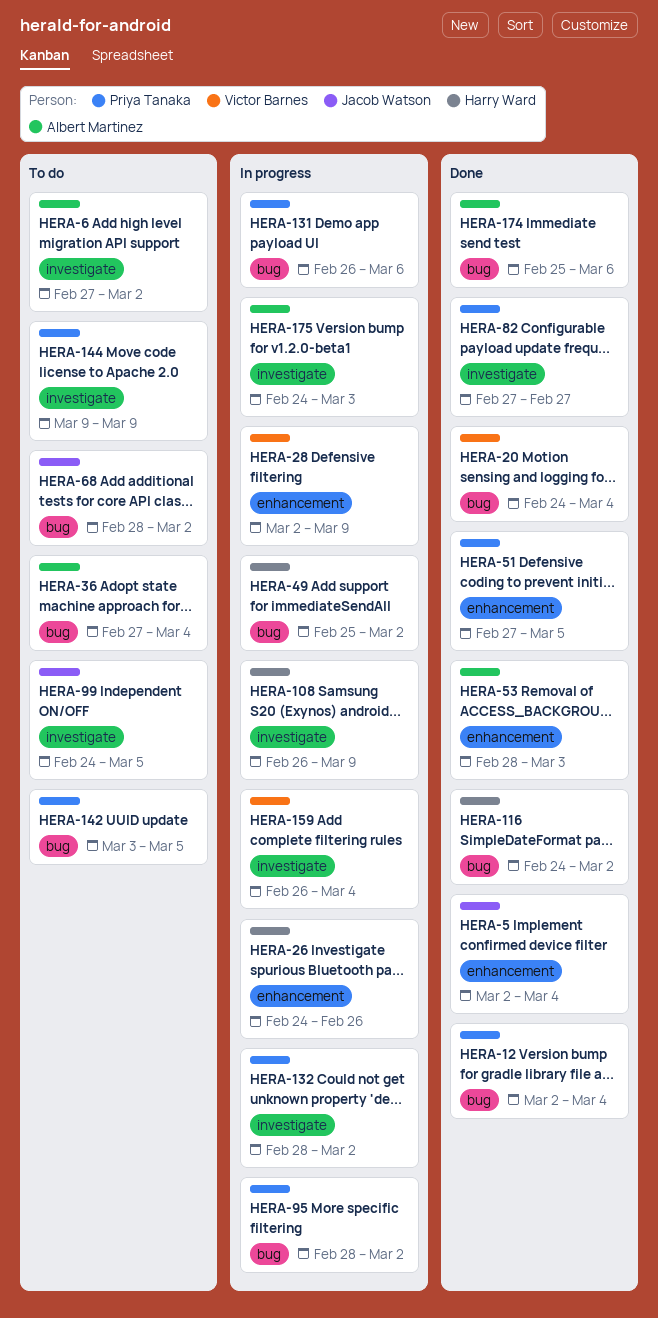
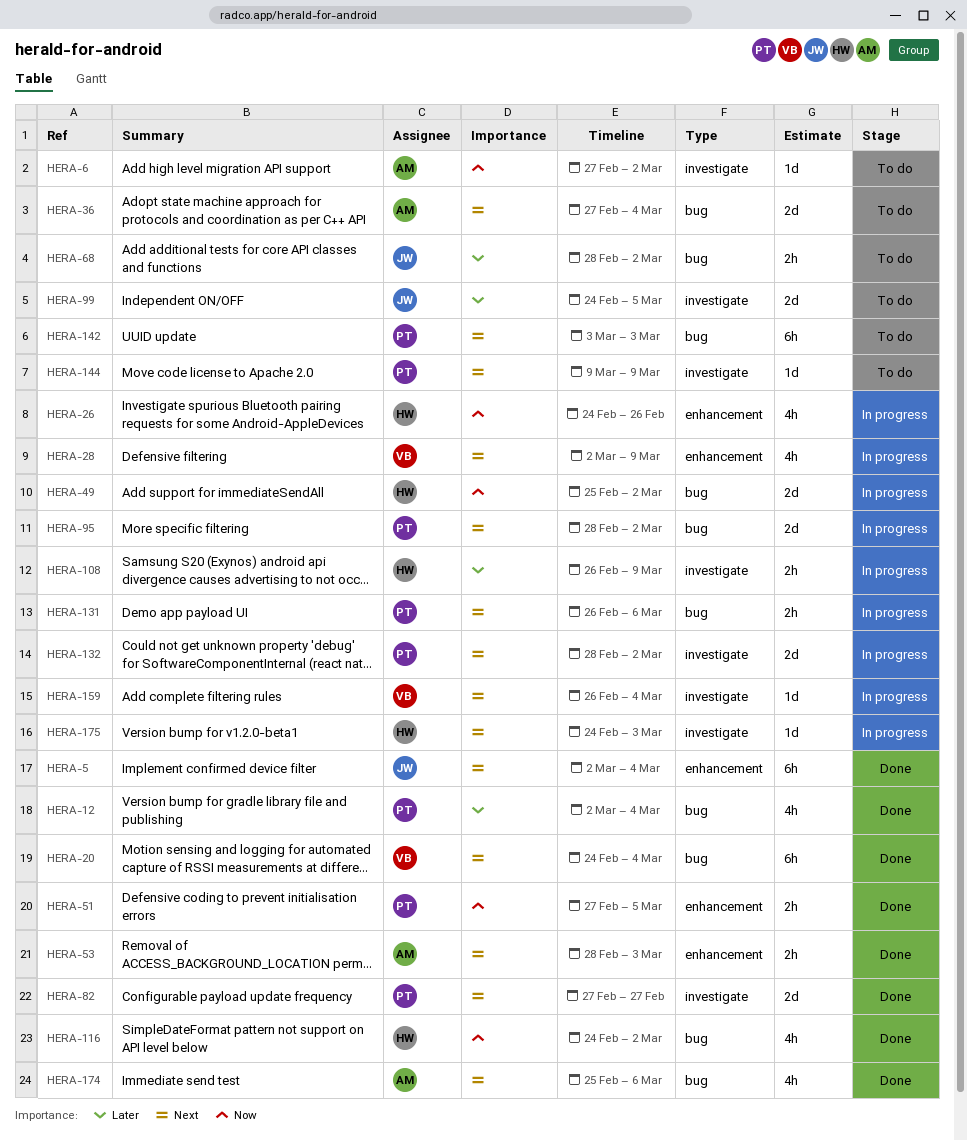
HERA-142, due: Mar 5 -> Mar 3
HERA-175, owner: Albert Martinez -> Harry Ward

